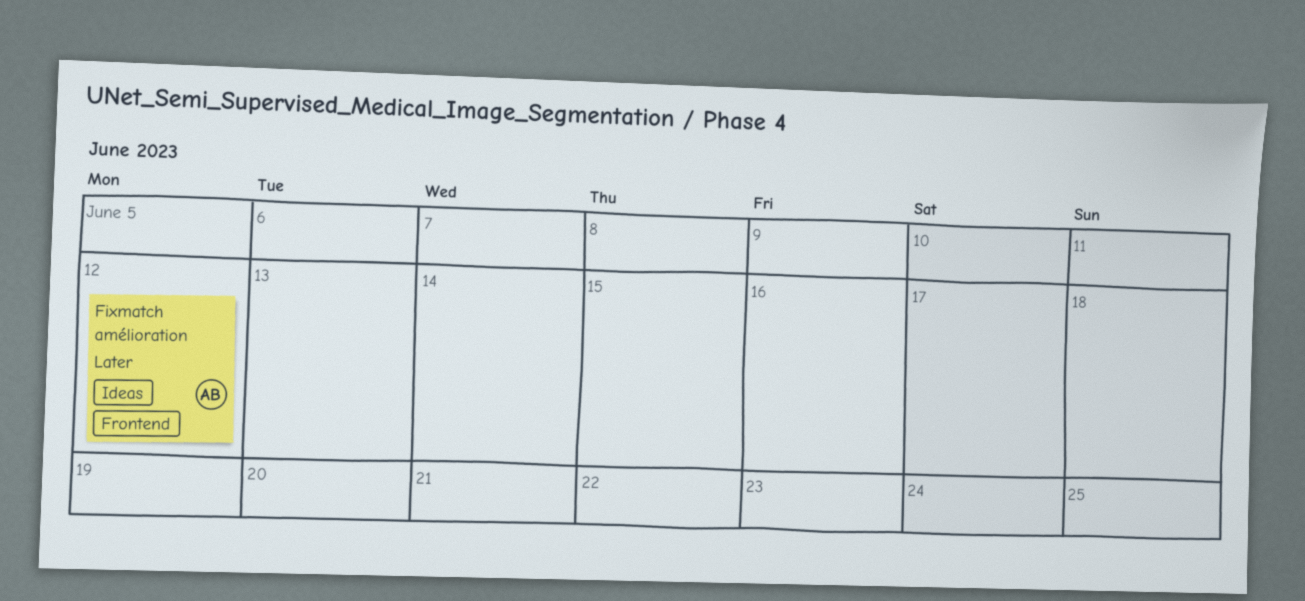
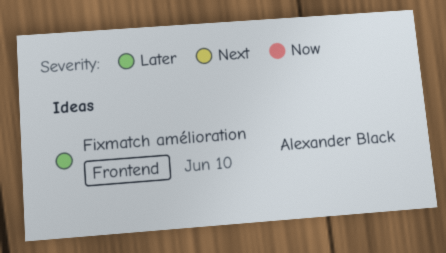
Fixmatch amélioration, due: Jun 12 -> Jun 10

